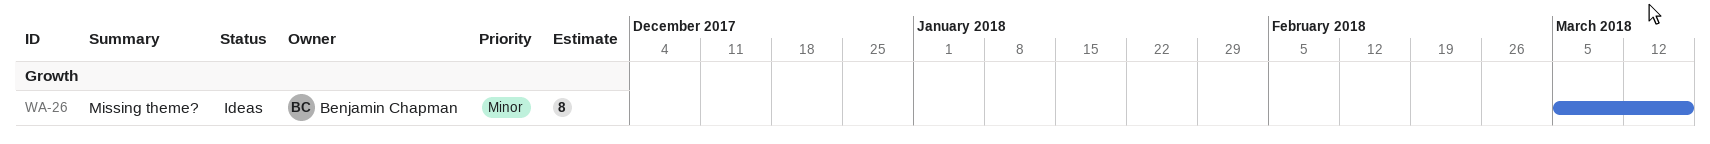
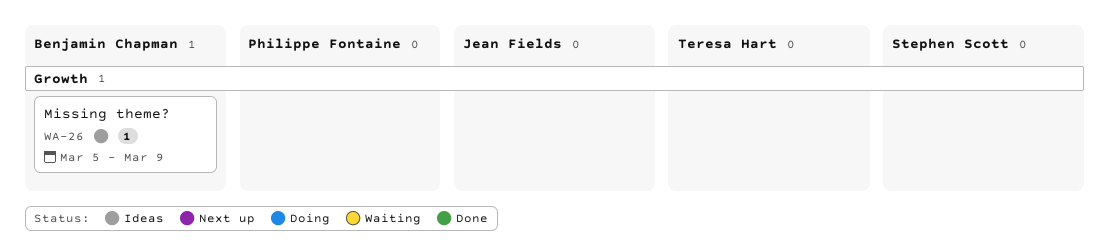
WA-26, estimate: 8 -> 1
WA-26, due: Mar 16 -> Mar 9

